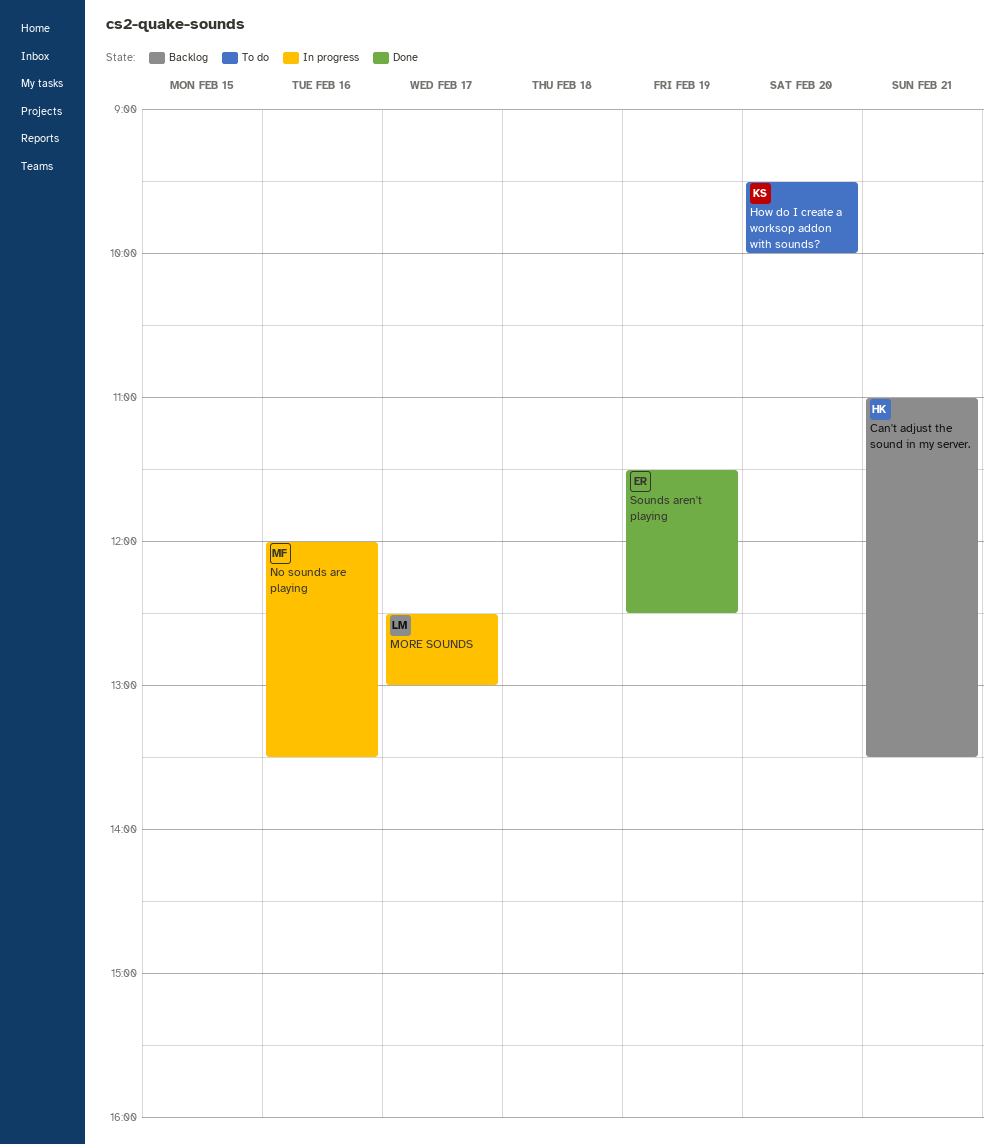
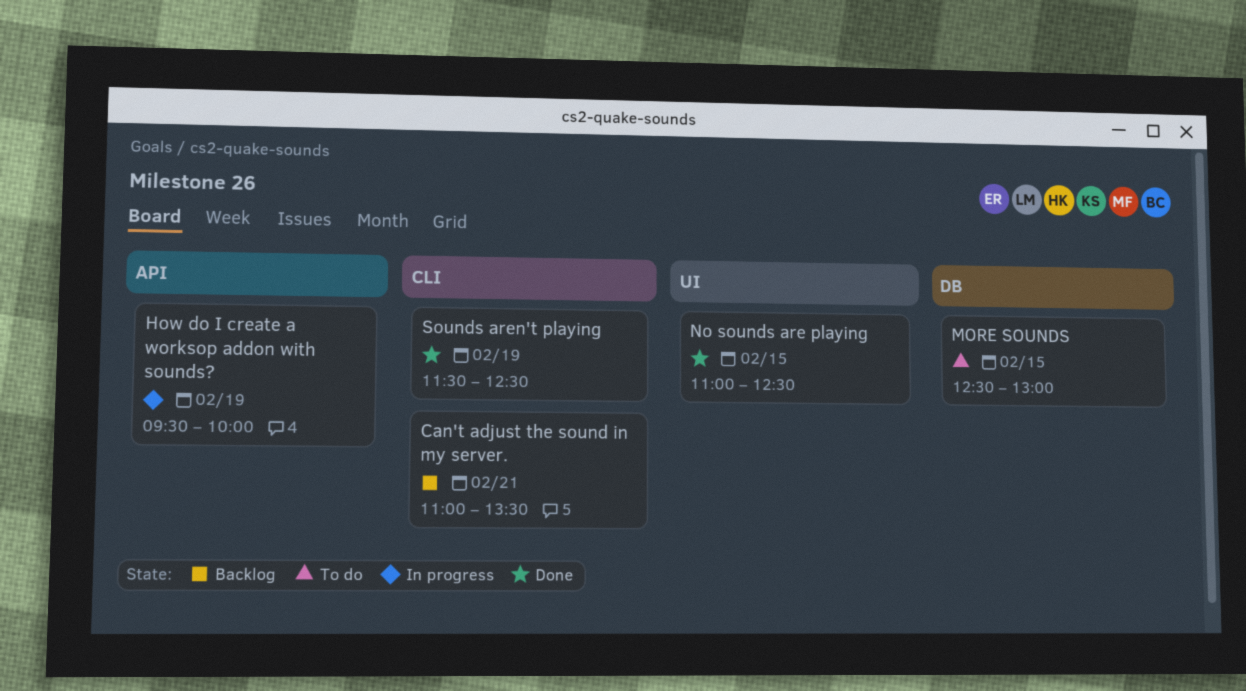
How do I create a worksop addon with sounds?, status: To do -> In progress
How do I create a worksop addon with sounds?, day: Feb 20 -> Feb 19
MORE SOUNDS, status: In progress -> To do
MORE SOUNDS, day: Feb 17 -> Feb 15
No sounds are playing, status: In progress -> Done
No sounds are playing, day: Feb 16 -> Feb 15
No sounds are playing, begins: 12:00 -> 11:00
No sounds are playing, ends: 13:30 -> 12:30

